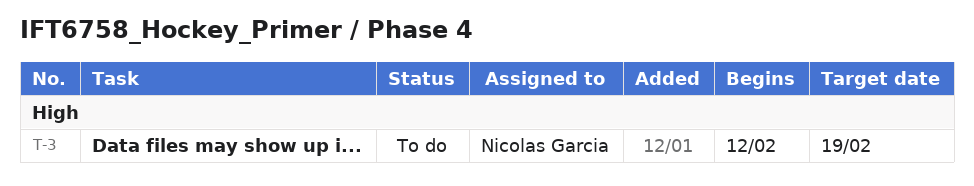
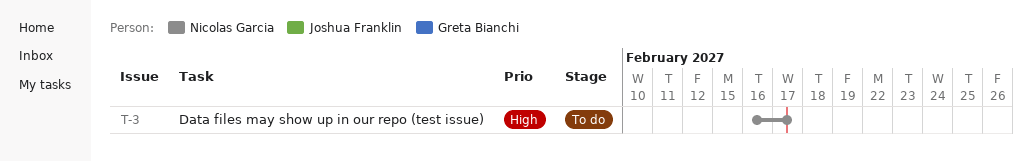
T-3, start: Feb 12 -> Feb 16
T-3, due: Feb 19 -> Feb 17

